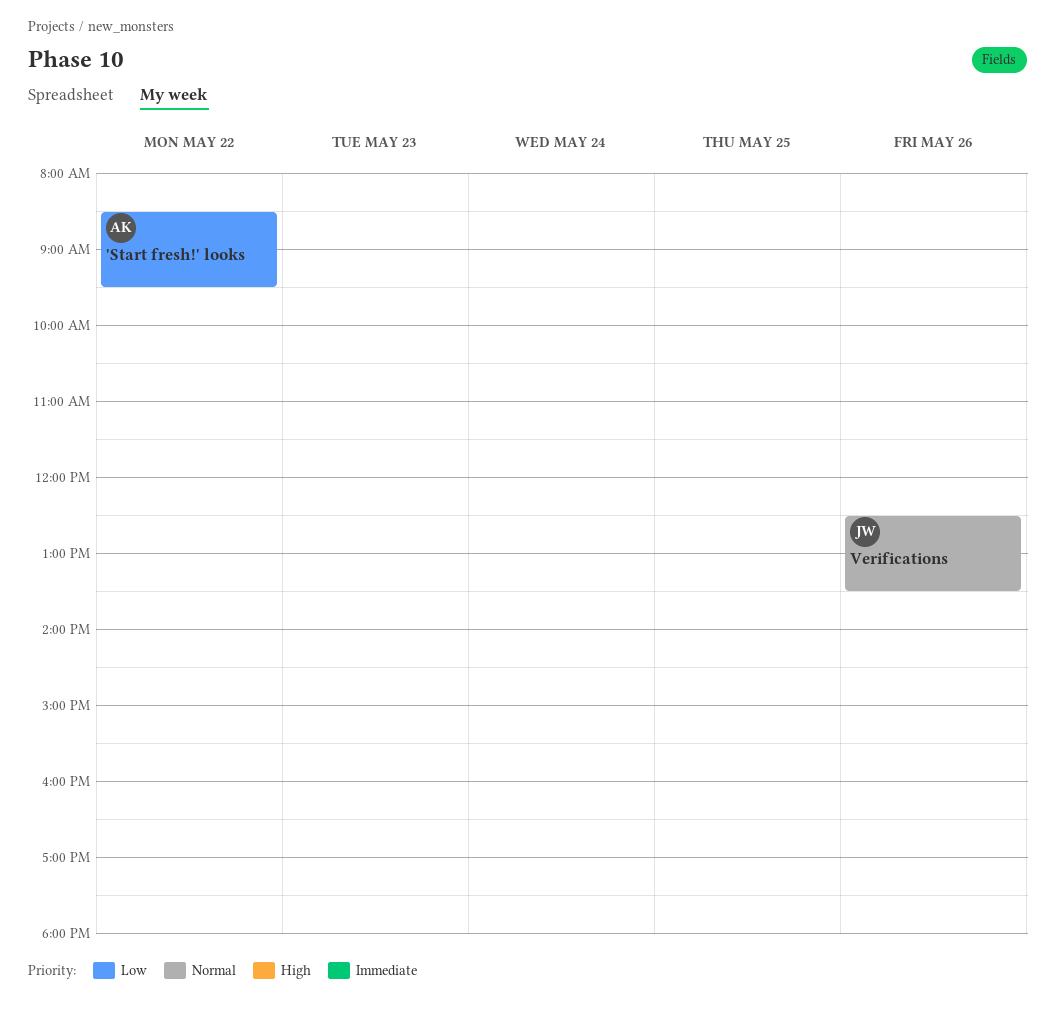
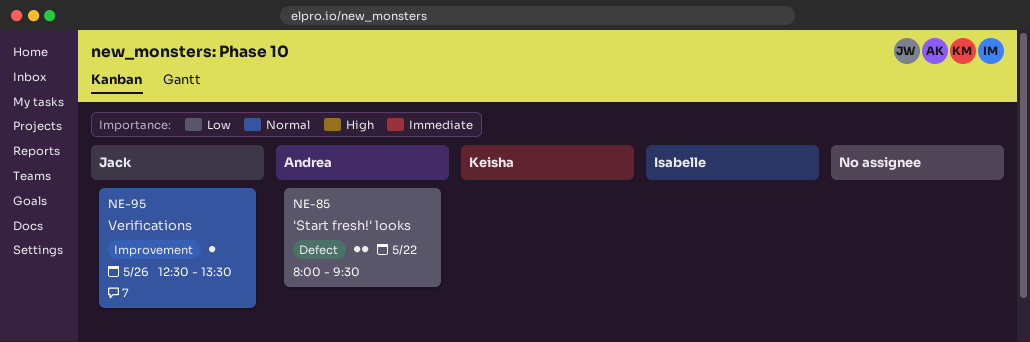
'Start fresh!' looks, begins: 08:30 -> 08:00

